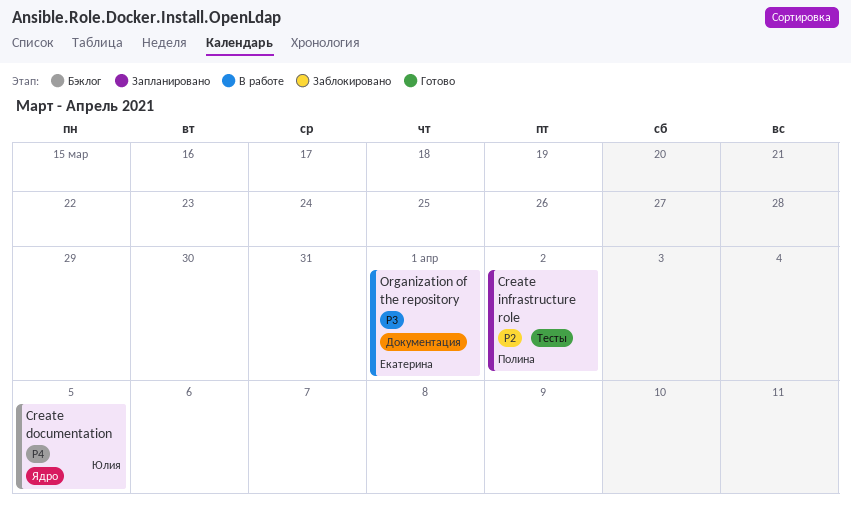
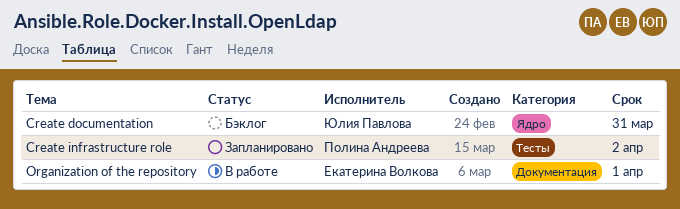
Create documentation, due: Apr 5 -> Mar 31

